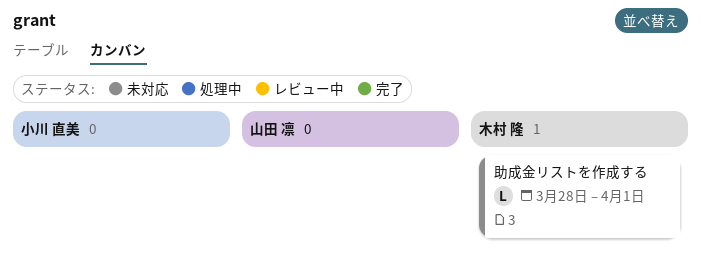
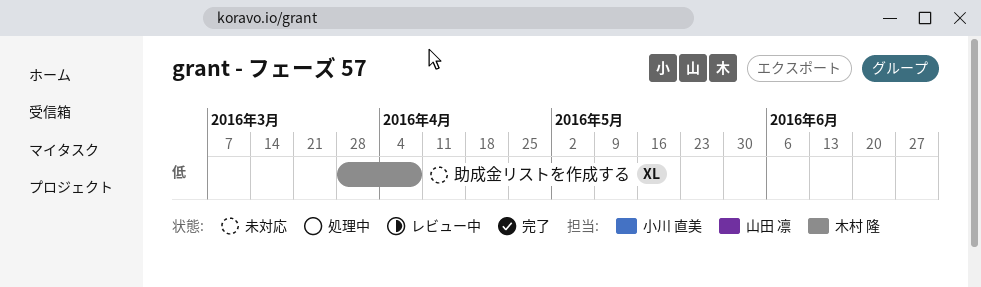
助成金リストを作成する, estimate: L -> XL
助成金リストを作成する, due: Apr 1 -> Apr 8

